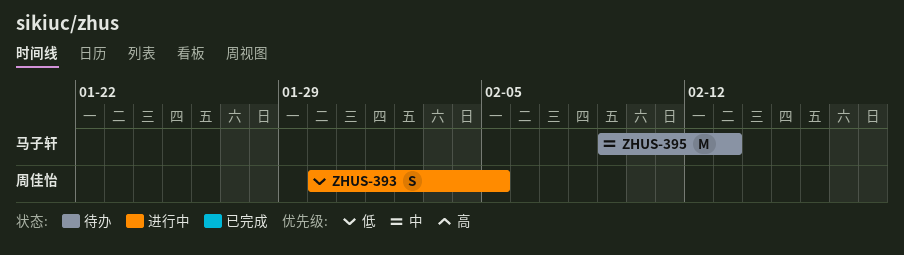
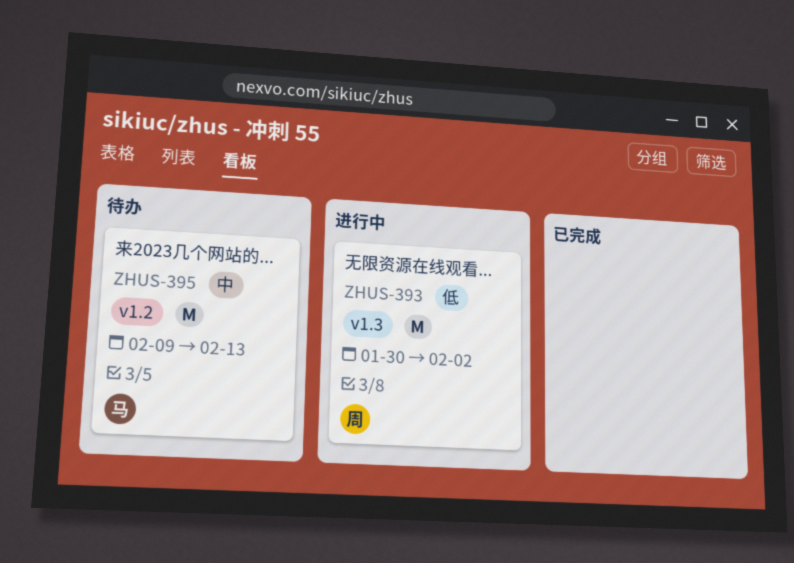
ZHUS-393, estimate: S -> M
ZHUS-393, due: Feb 5 -> Feb 2

